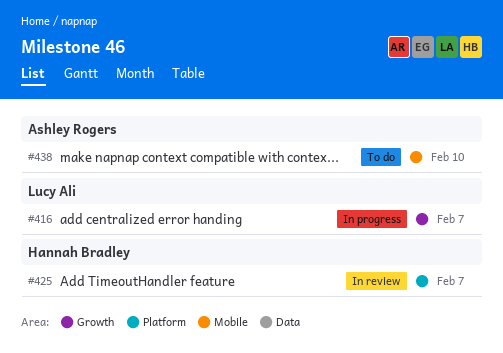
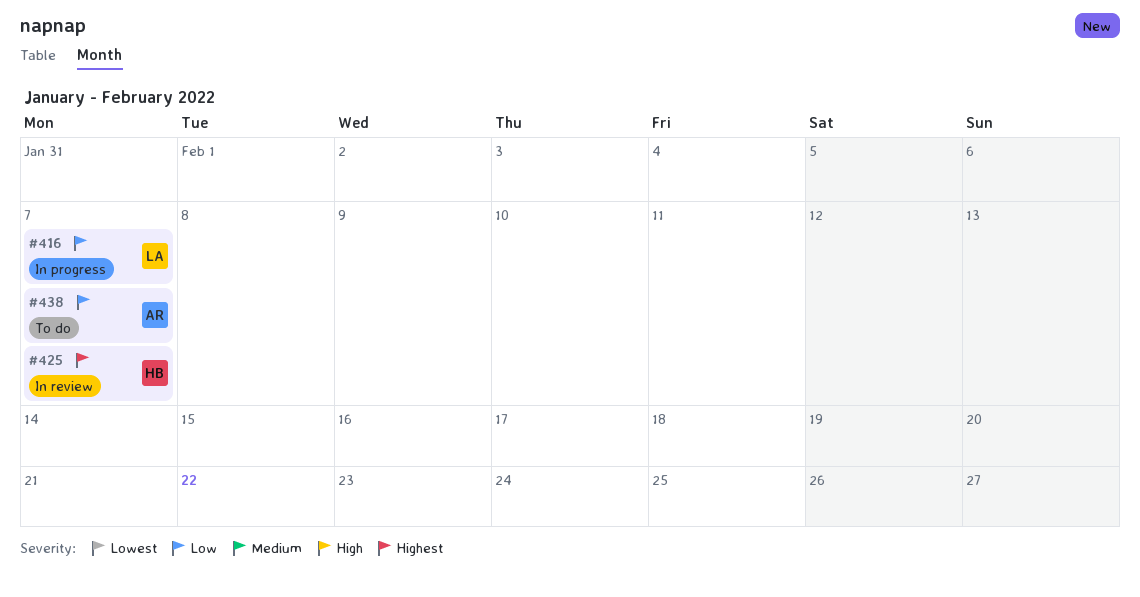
#438, due: Feb 10 -> Feb 7

